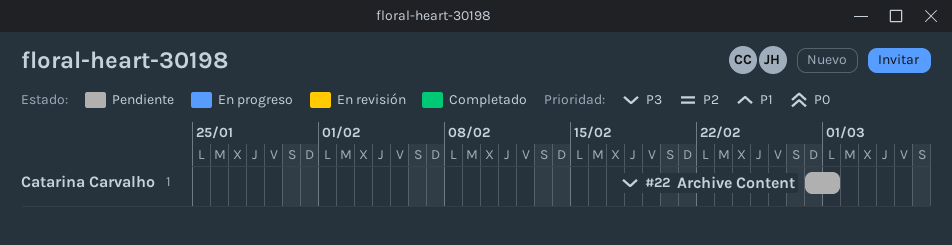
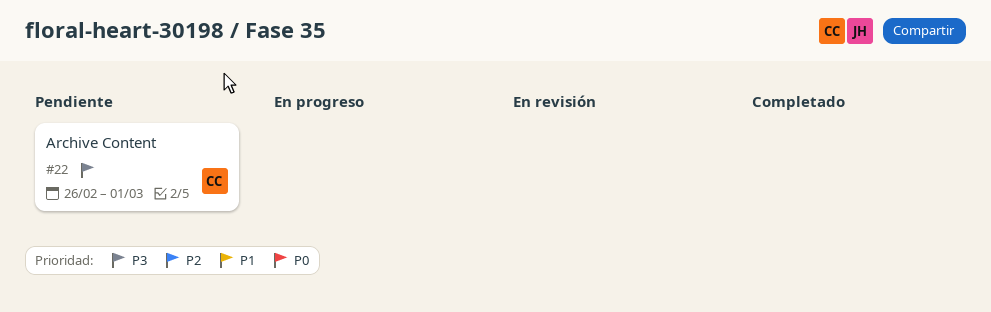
#22, start: Feb 28 -> Feb 26

